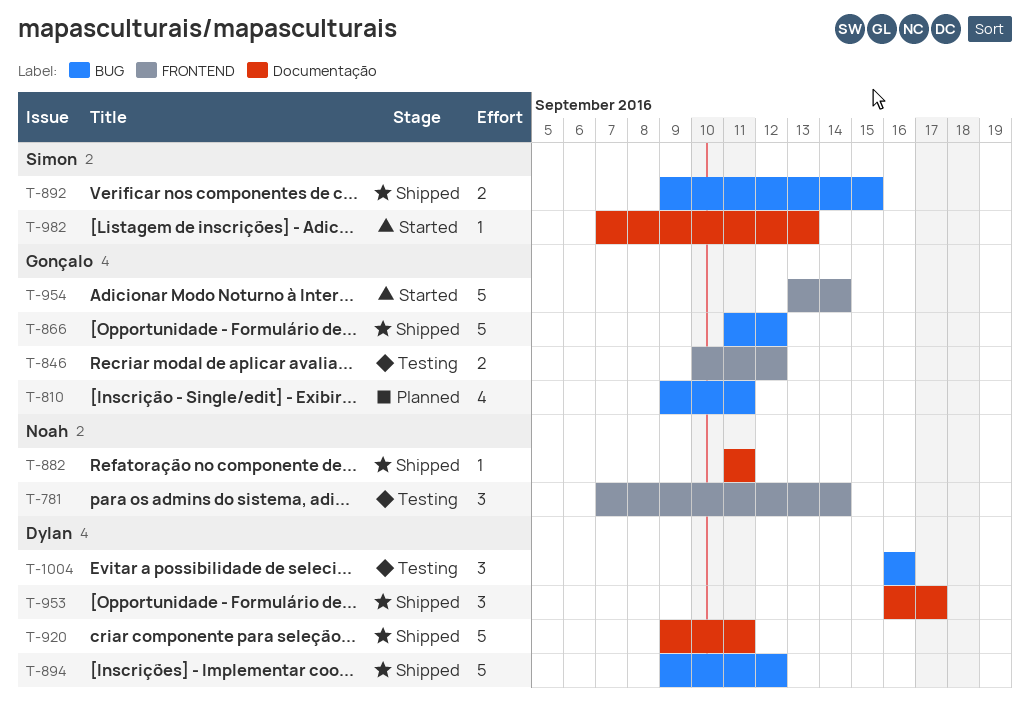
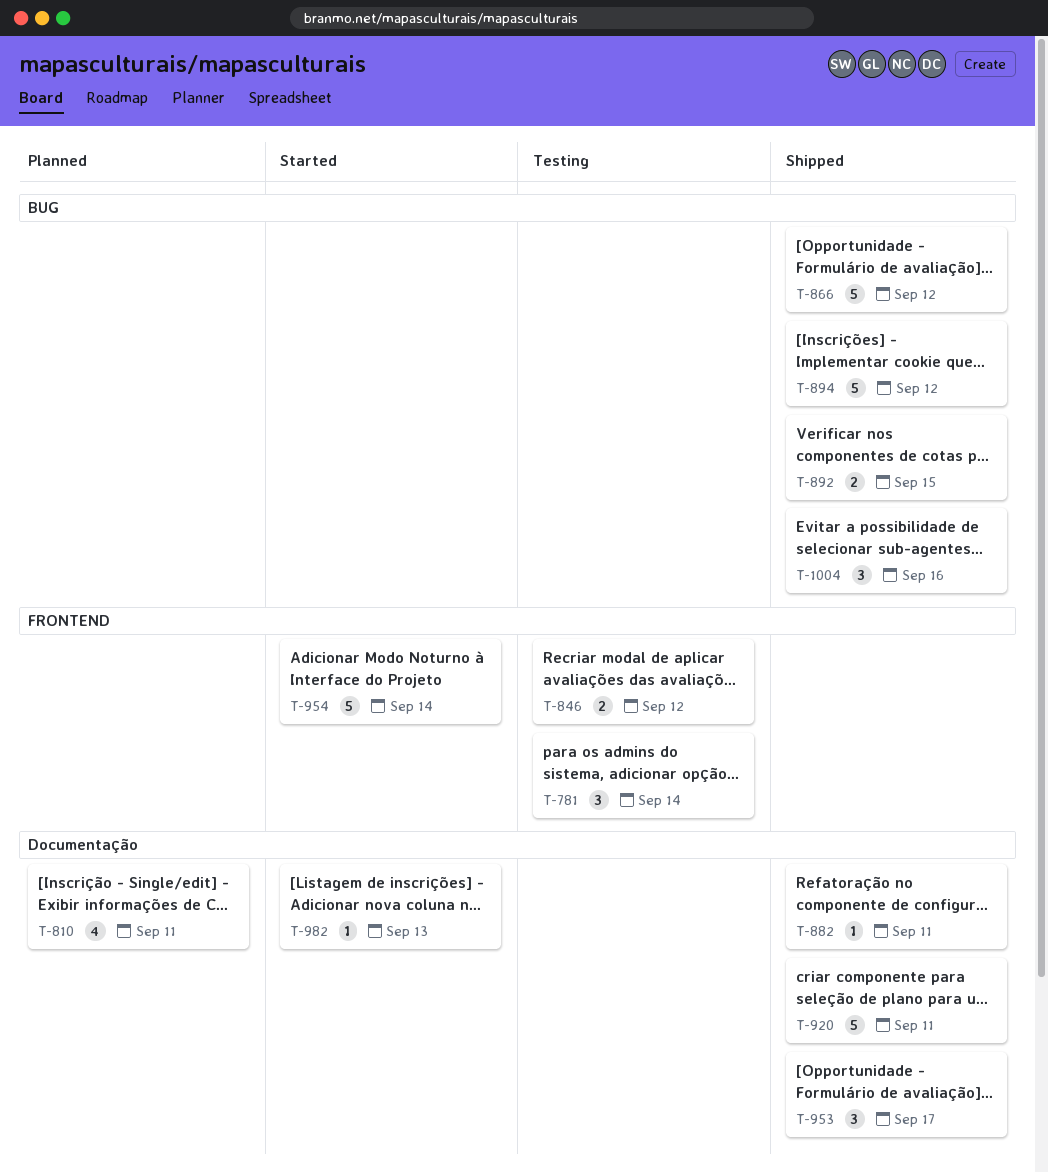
T-810, label: BUG -> Documentação
T-1004, status: Testing -> Shipped

